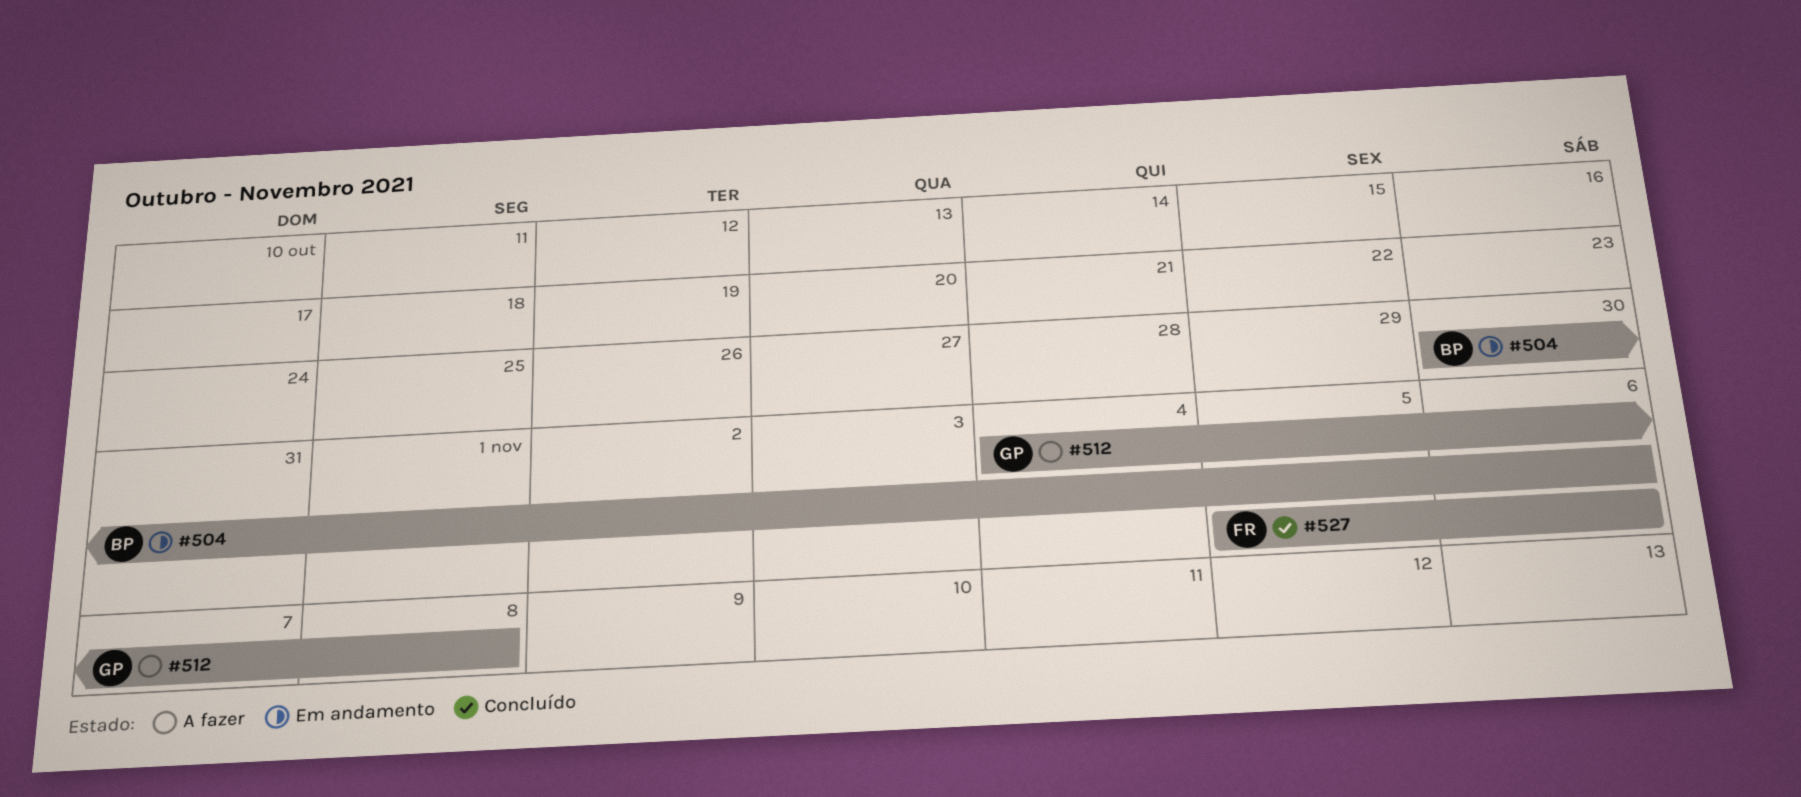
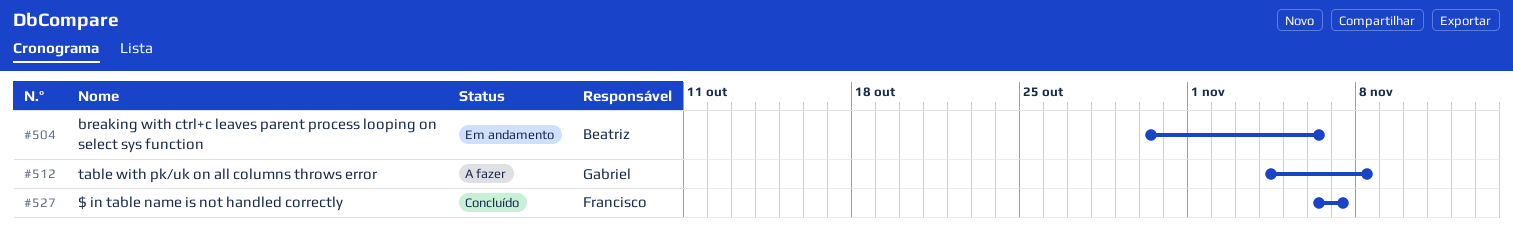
#527, start: Nov 5 -> Nov 6
#527, due: Nov 6 -> Nov 7

